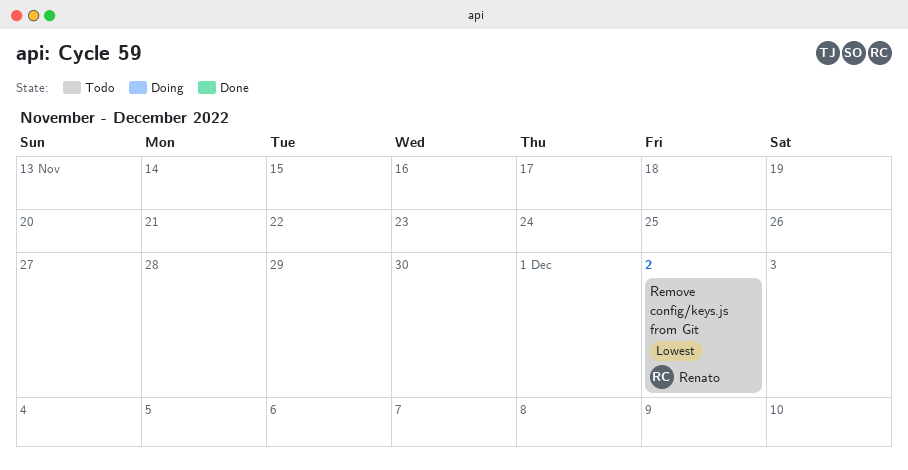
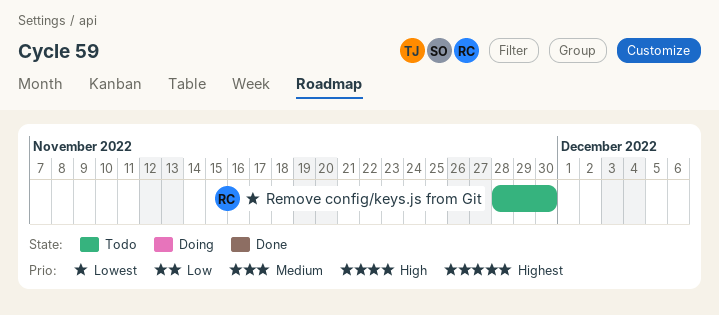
Remove config/keys.js from Git, due: Dec 2 -> Nov 30

